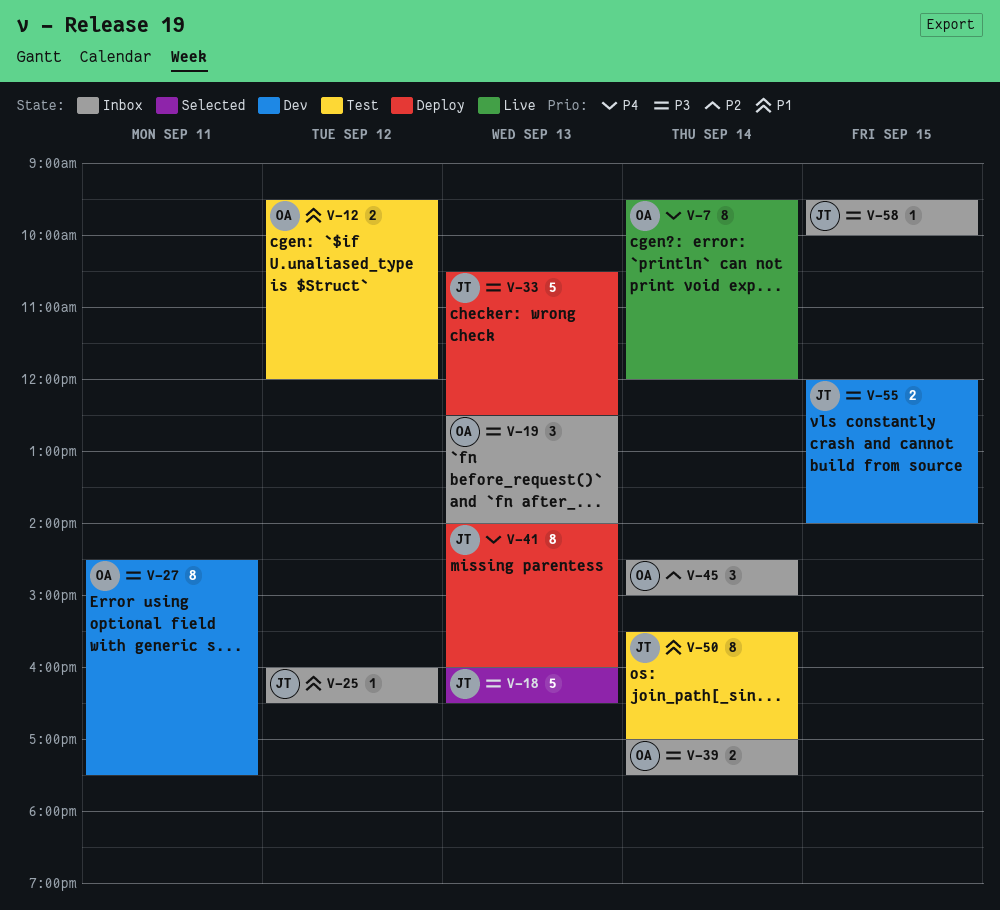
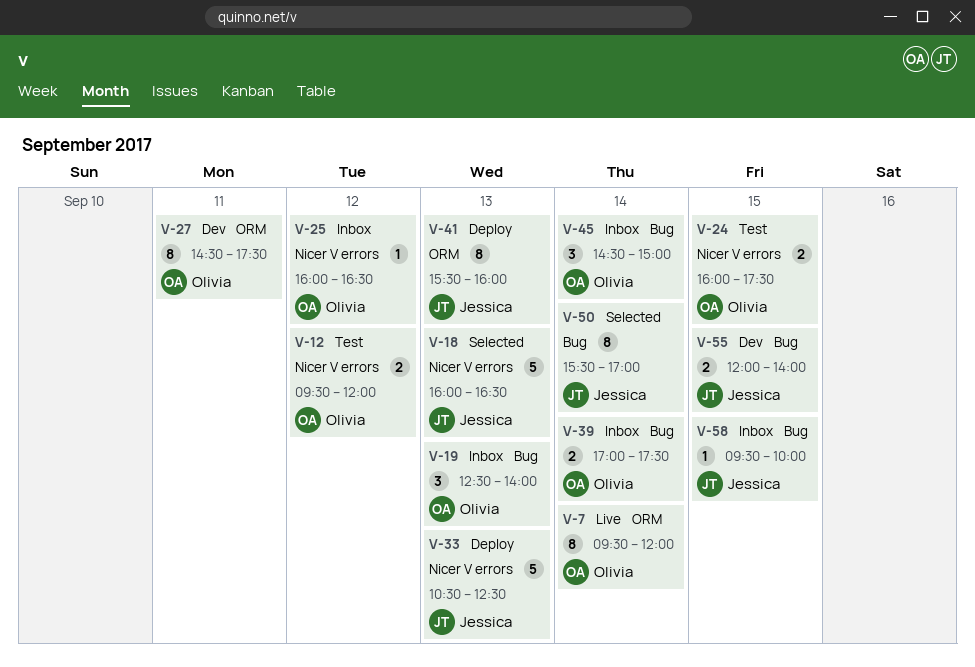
V-24: none -> present
V-25, owner: Jessica -> Olivia
V-41, begins: 14:00 -> 15:30
V-50, status: Test -> Selected

